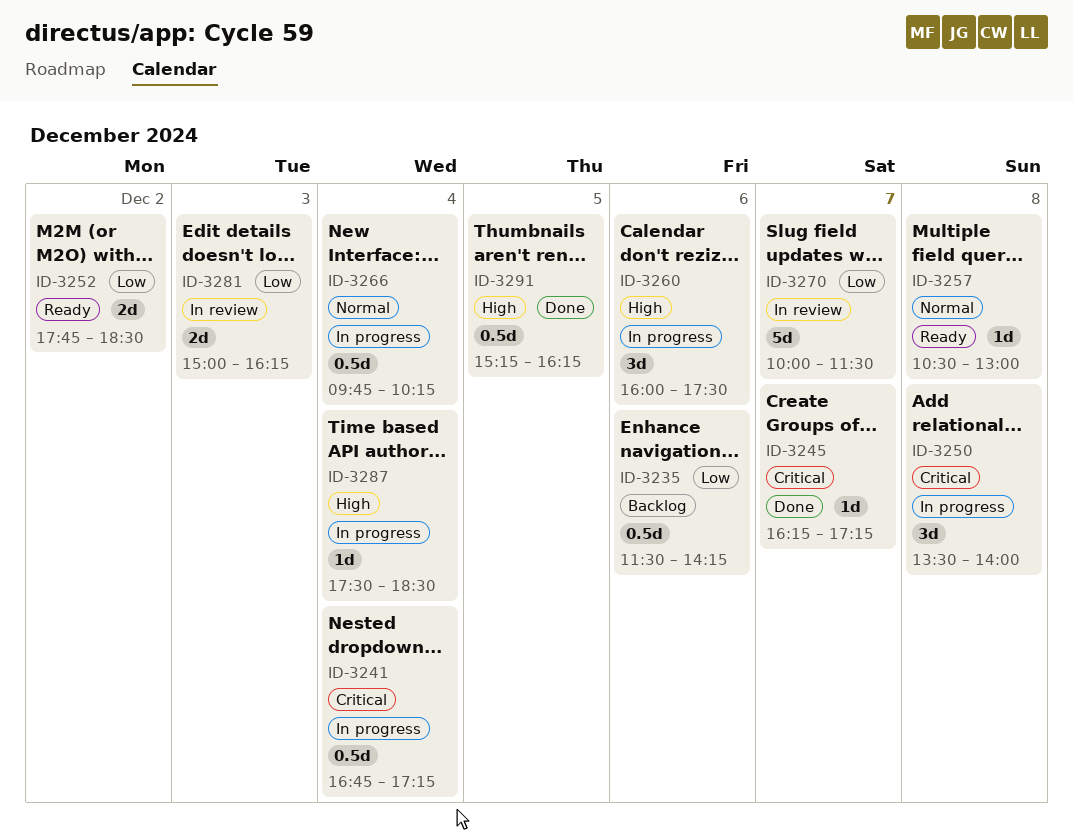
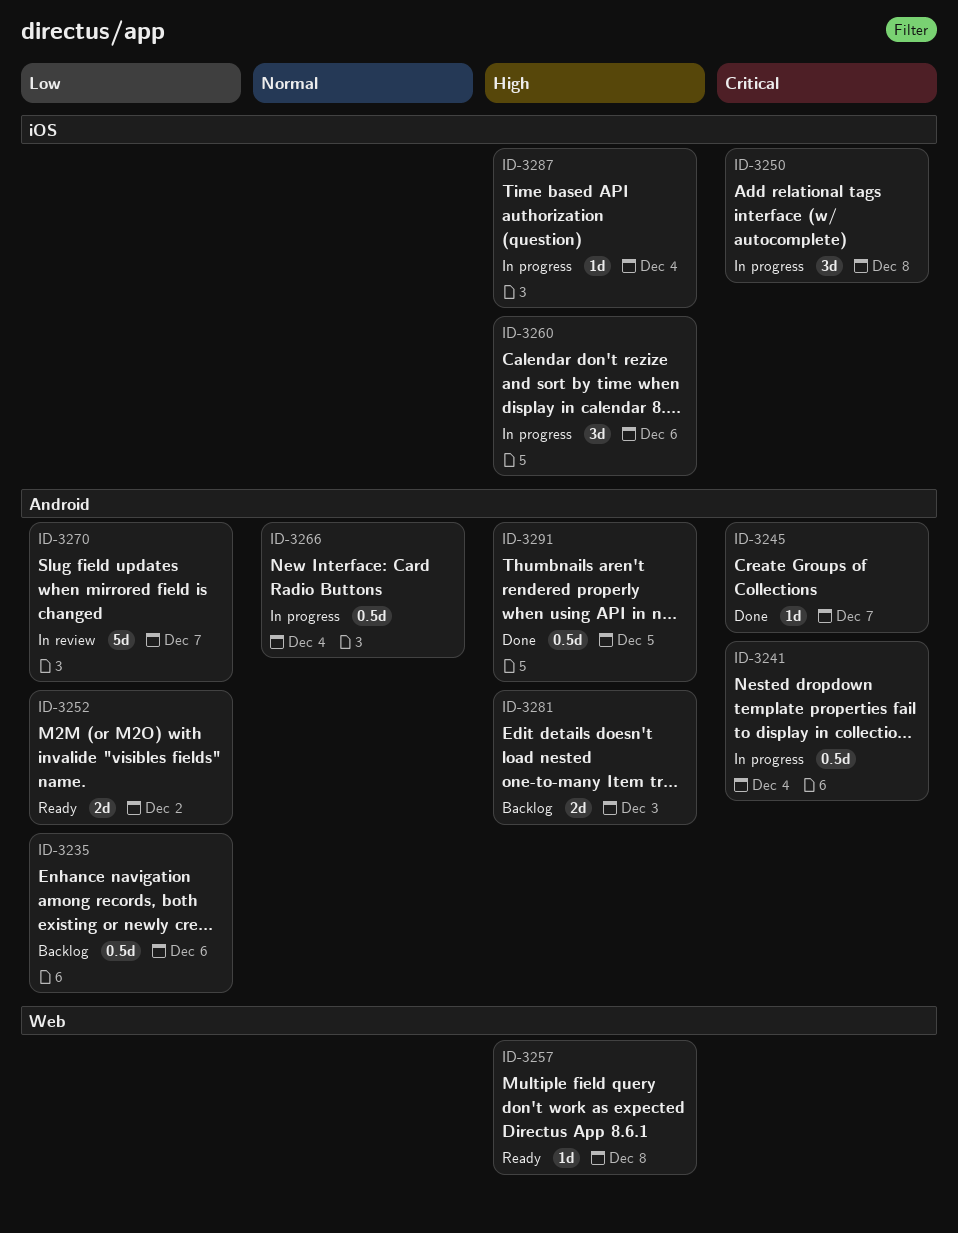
ID-3257, priority: Normal -> High
ID-3281, status: In review -> Backlog
ID-3281, priority: Low -> High

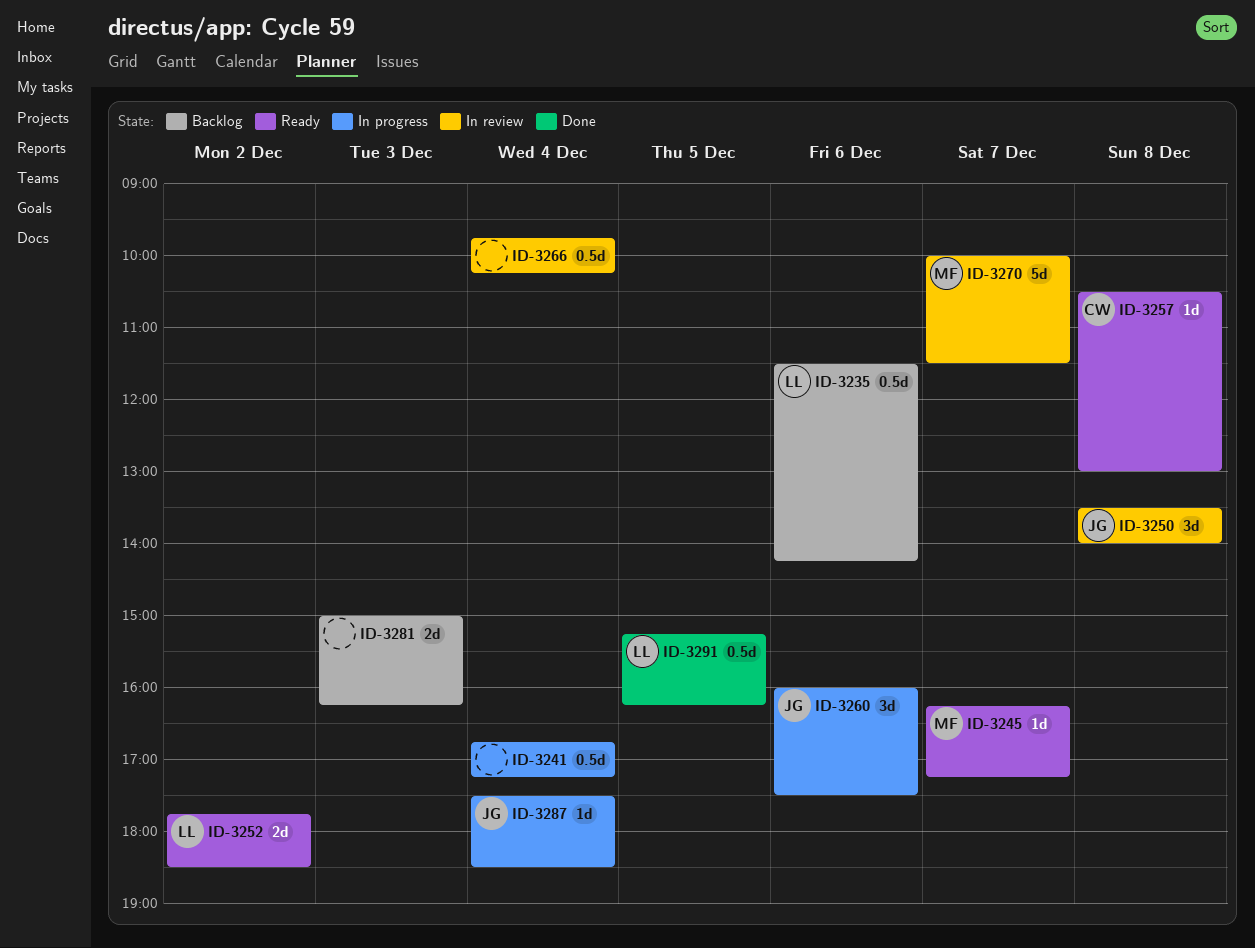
ID-3245, status: Done -> Ready
ID-3250, status: In progress -> In review
ID-3266, status: In progress -> In review

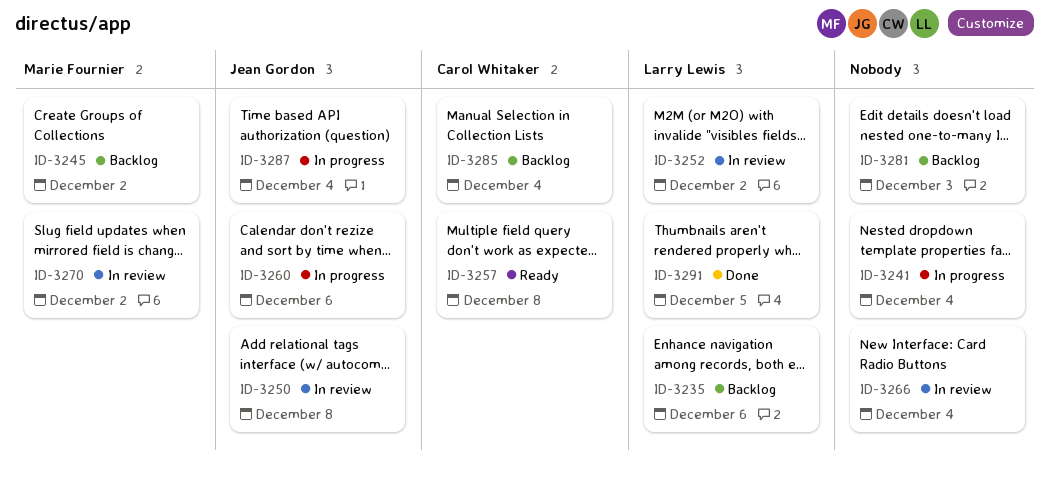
ID-3245, status: Ready -> Backlog
ID-3245, day: Dec 7 -> Dec 2
ID-3252, status: Ready -> In review
ID-3270, day: Dec 7 -> Dec 2
ID-3285: none -> present

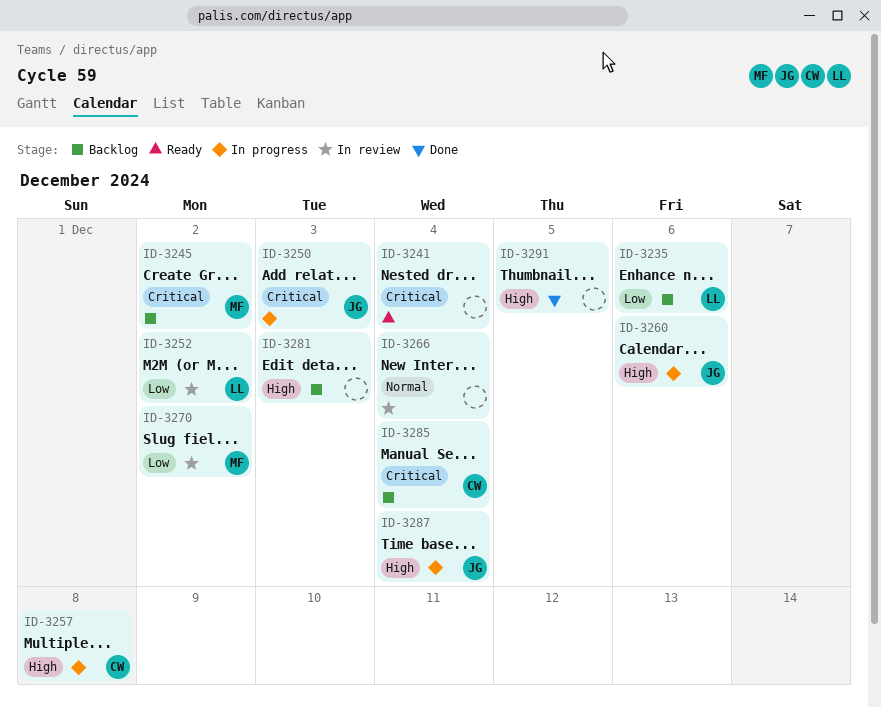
ID-3241, status: In progress -> Ready
ID-3250, status: In review -> In progress
ID-3250, day: Dec 8 -> Dec 3
ID-3257, status: Ready -> In progress
ID-3291, owner: Larry Lewis -> none

